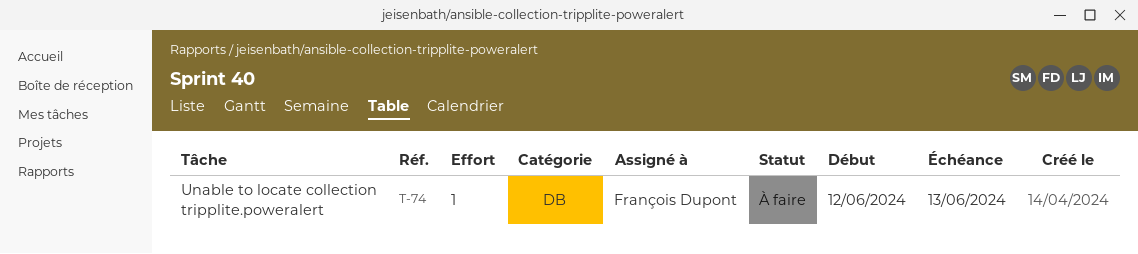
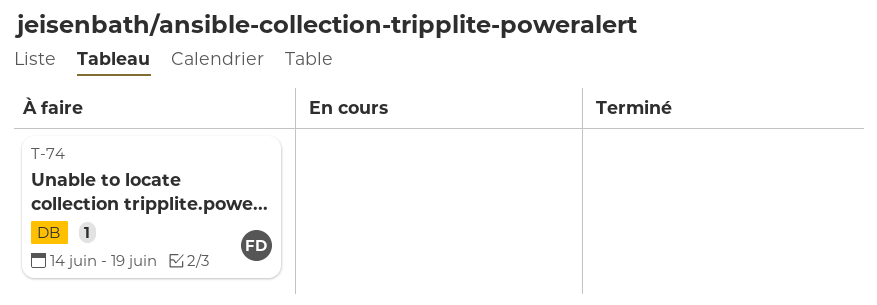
T-74, start: Jun 12 -> Jun 14
T-74, due: Jun 13 -> Jun 19

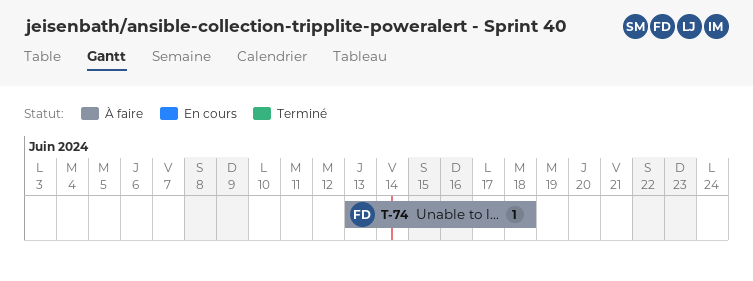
T-74, start: Jun 14 -> Jun 13
T-74, due: Jun 19 -> Jun 18

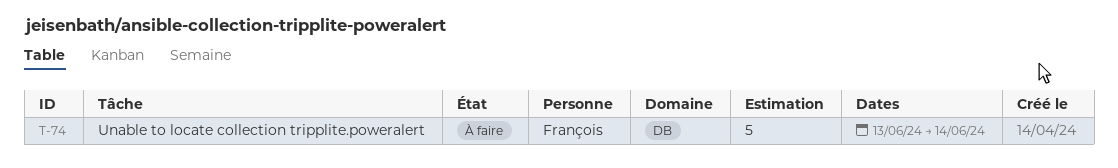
T-74, estimate: 1 -> 5
T-74, due: Jun 18 -> Jun 14

